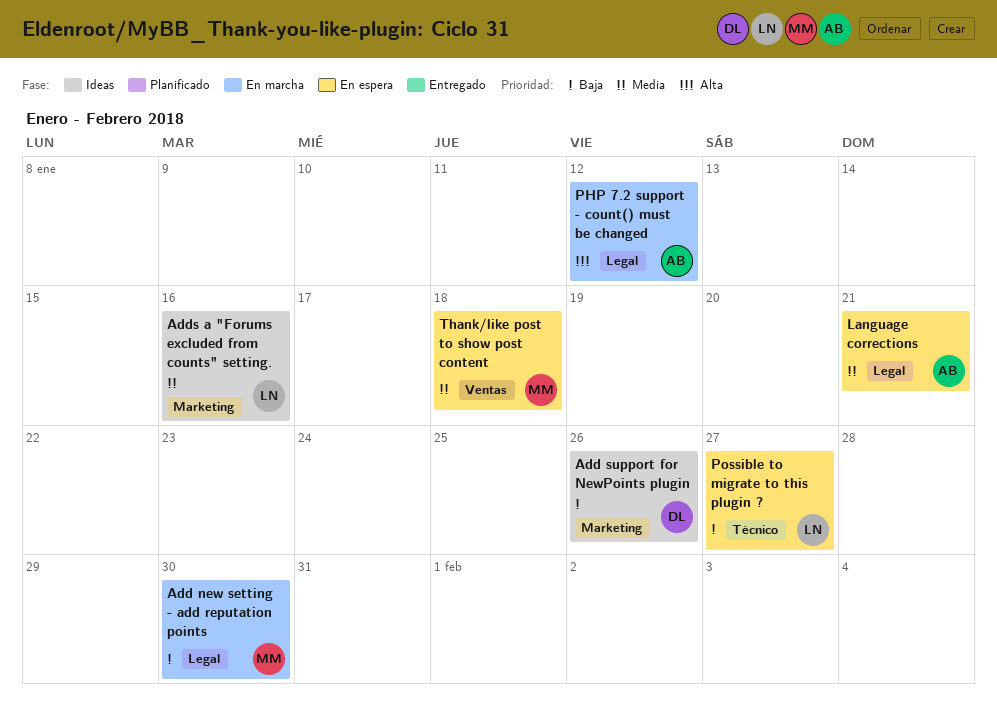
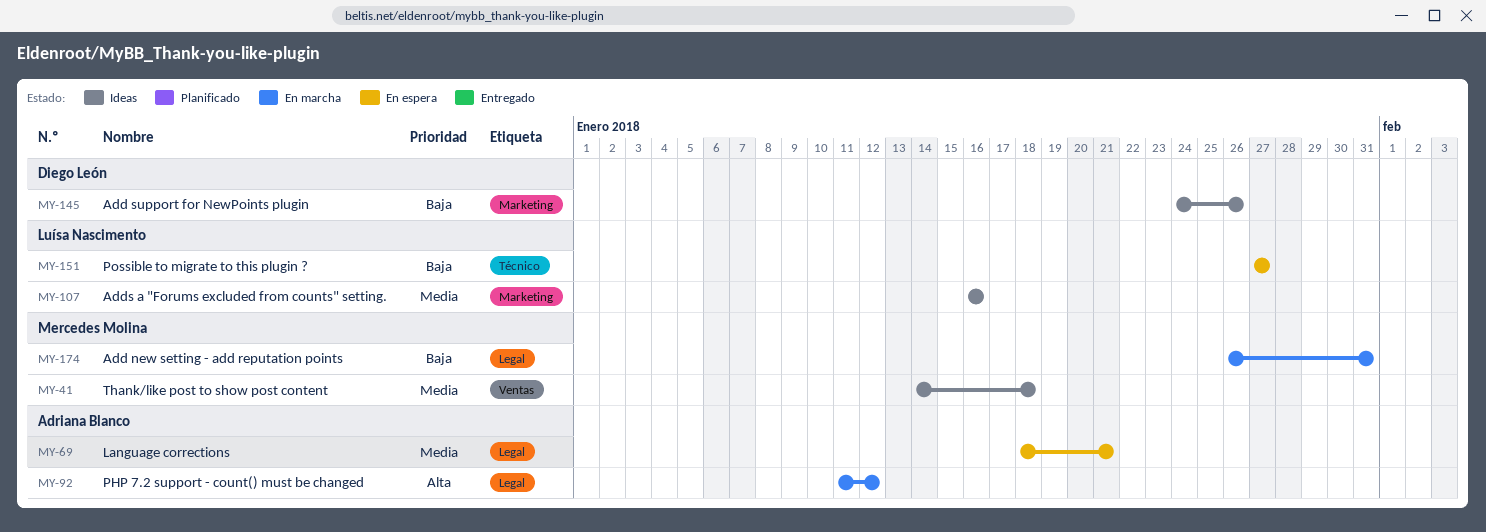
Add new setting - add reputation points, due: Jan 30 -> Jan 31
Thank/like post to show post content, status: En espera -> Ideas

